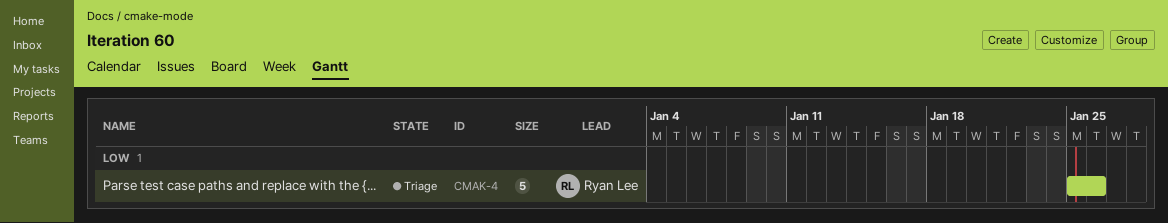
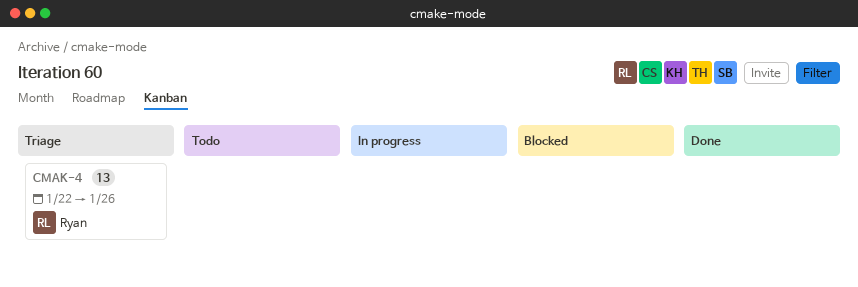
CMAK-4, estimate: 5 -> 13
CMAK-4, start: Jan 25 -> Jan 22

